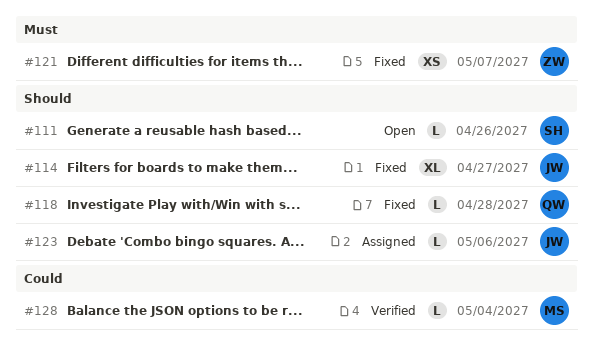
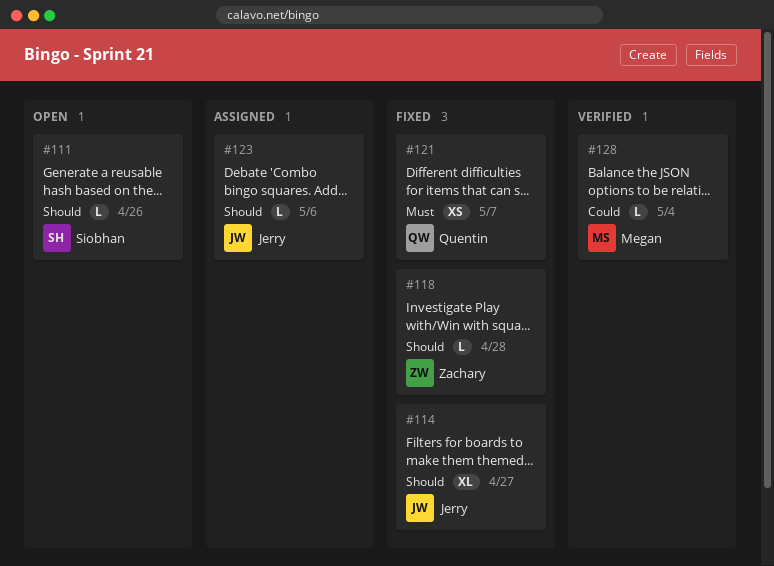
#118, owner: Quentin -> Zachary
#121, owner: Zachary -> Quentin

